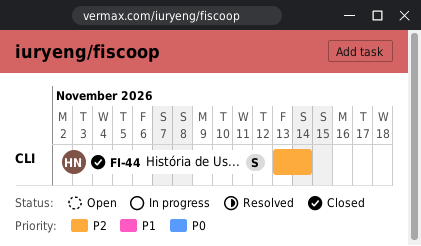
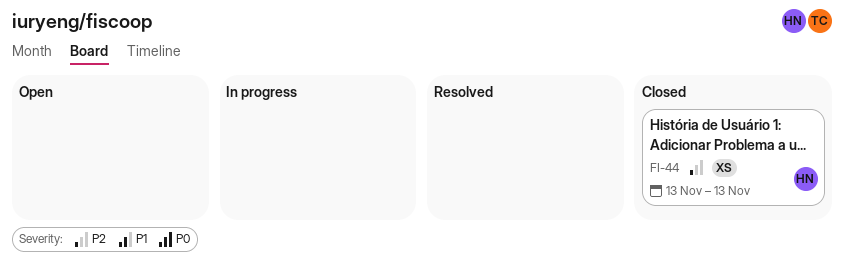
FI-44, estimate: S -> XS
FI-44, due: Nov 14 -> Nov 13

